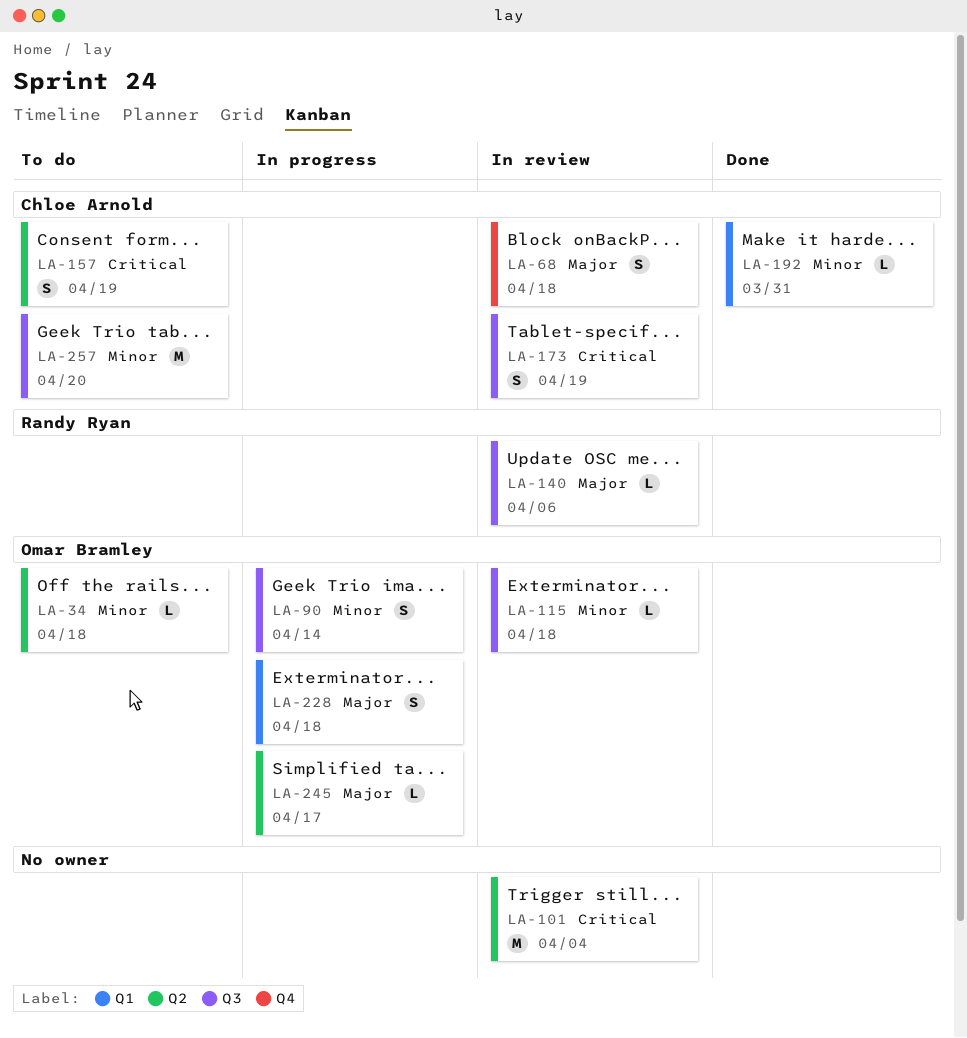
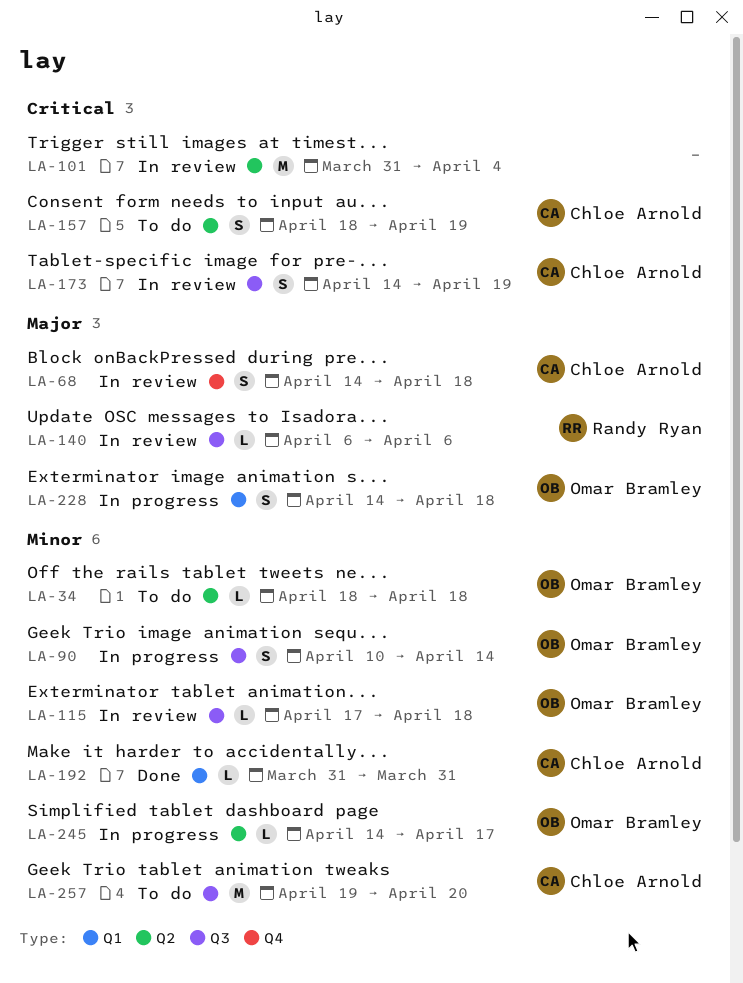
LA-245, priority: Major -> Minor

